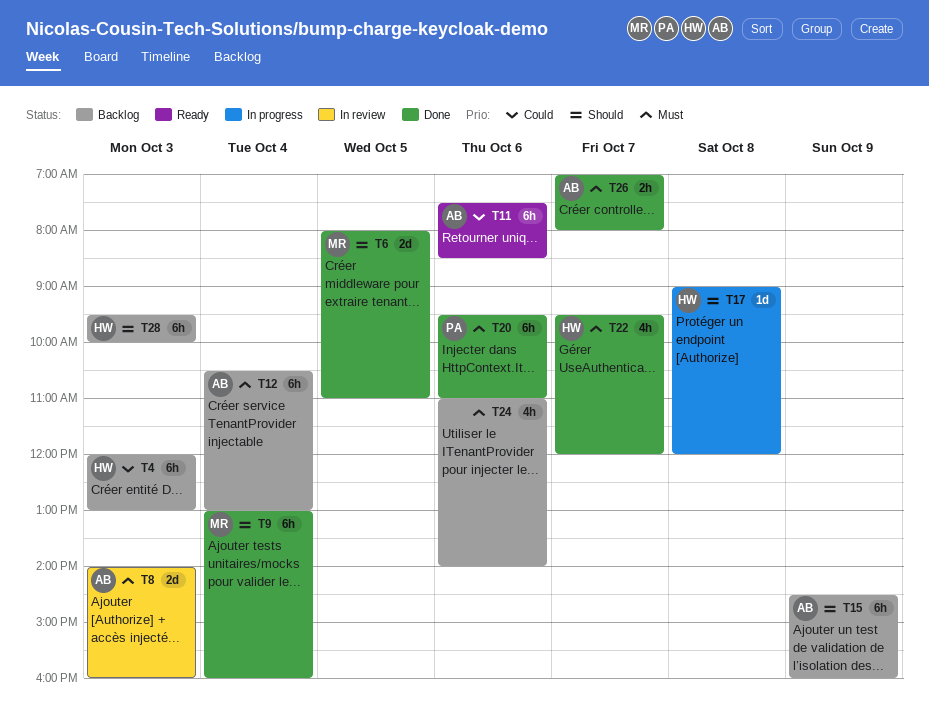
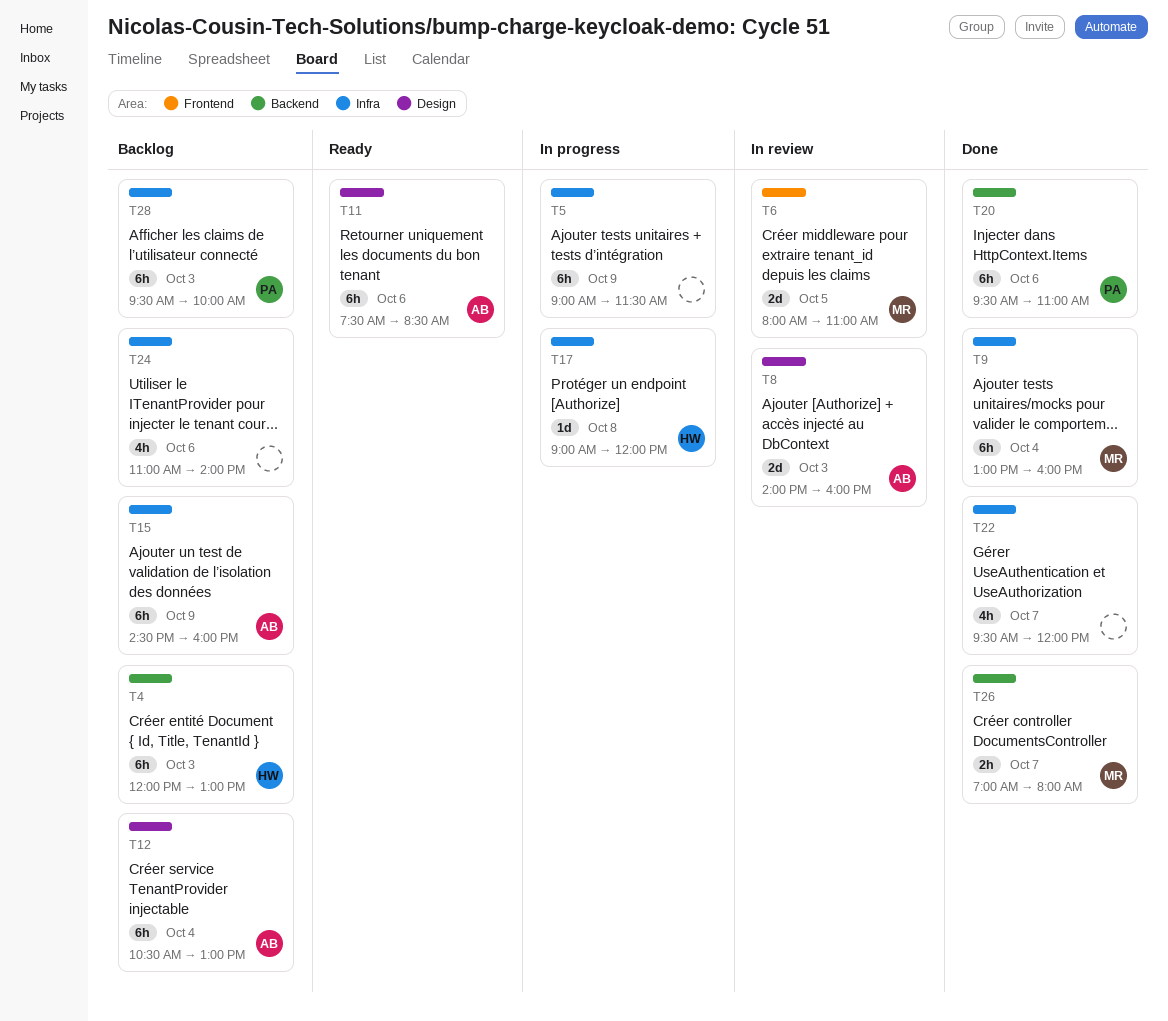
T5: none -> present
T6, status: Done -> In review
T22, owner: HW -> none
T26, owner: AB -> MR
T28, owner: HW -> PA

